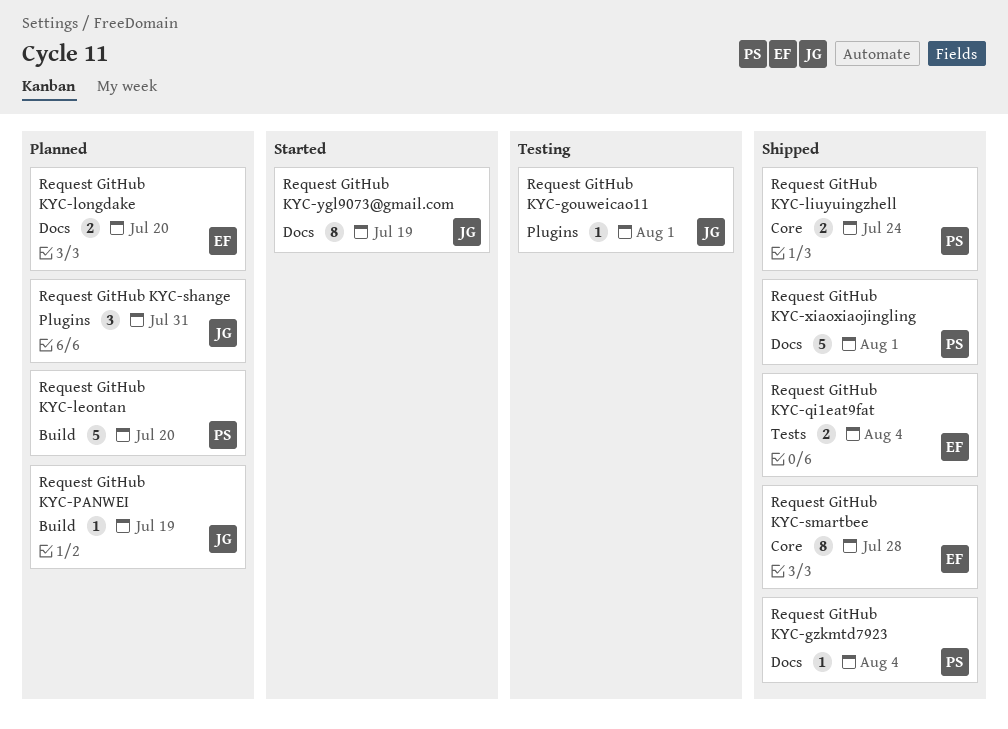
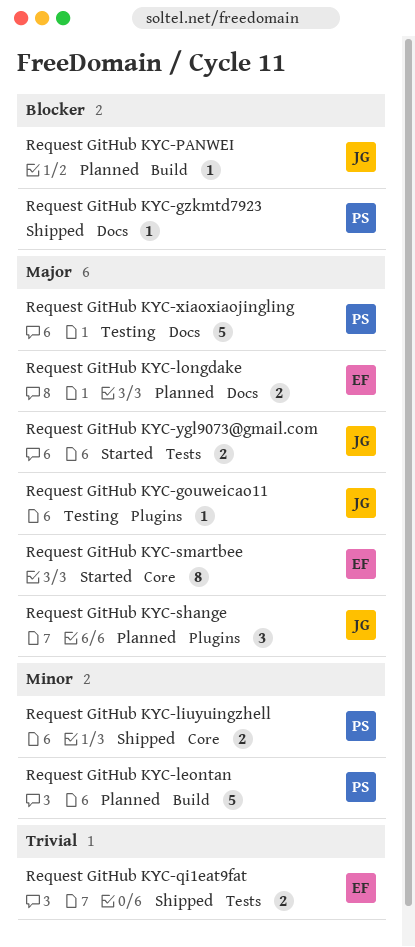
Request GitHub KYC-smartbee, status: Shipped -> Started
Request GitHub KYC-xiaoxiaojingling, status: Shipped -> Testing
Request GitHub KYC-ygl9073@gmail.com, label: Docs -> Tests
Request GitHub KYC-ygl9073@gmail.com, estimate: 8 -> 2

